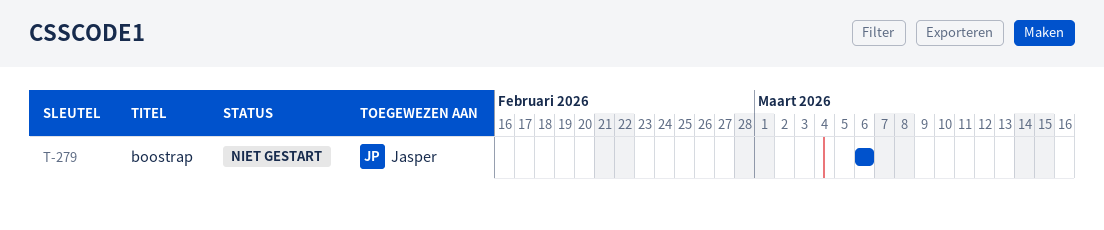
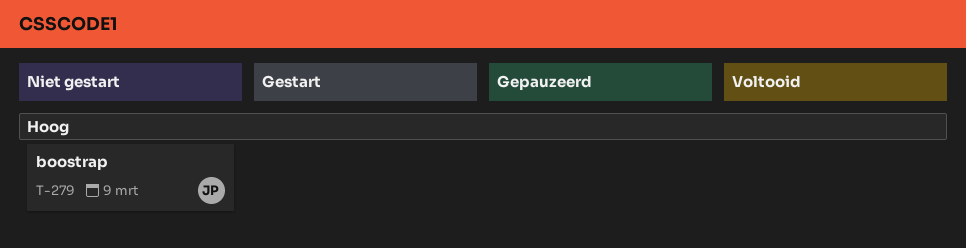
T-279, due: Mar 6 -> Mar 9

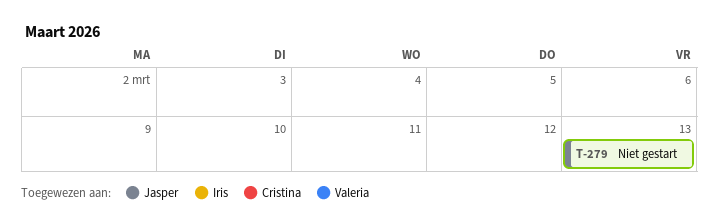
T-279, due: Mar 9 -> Mar 13

